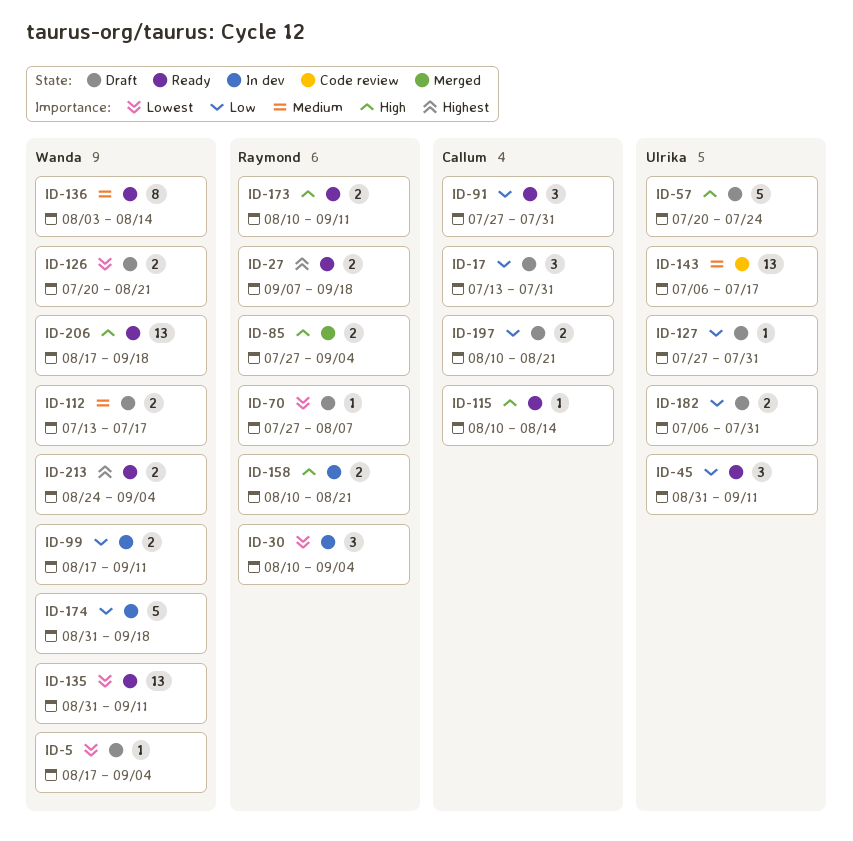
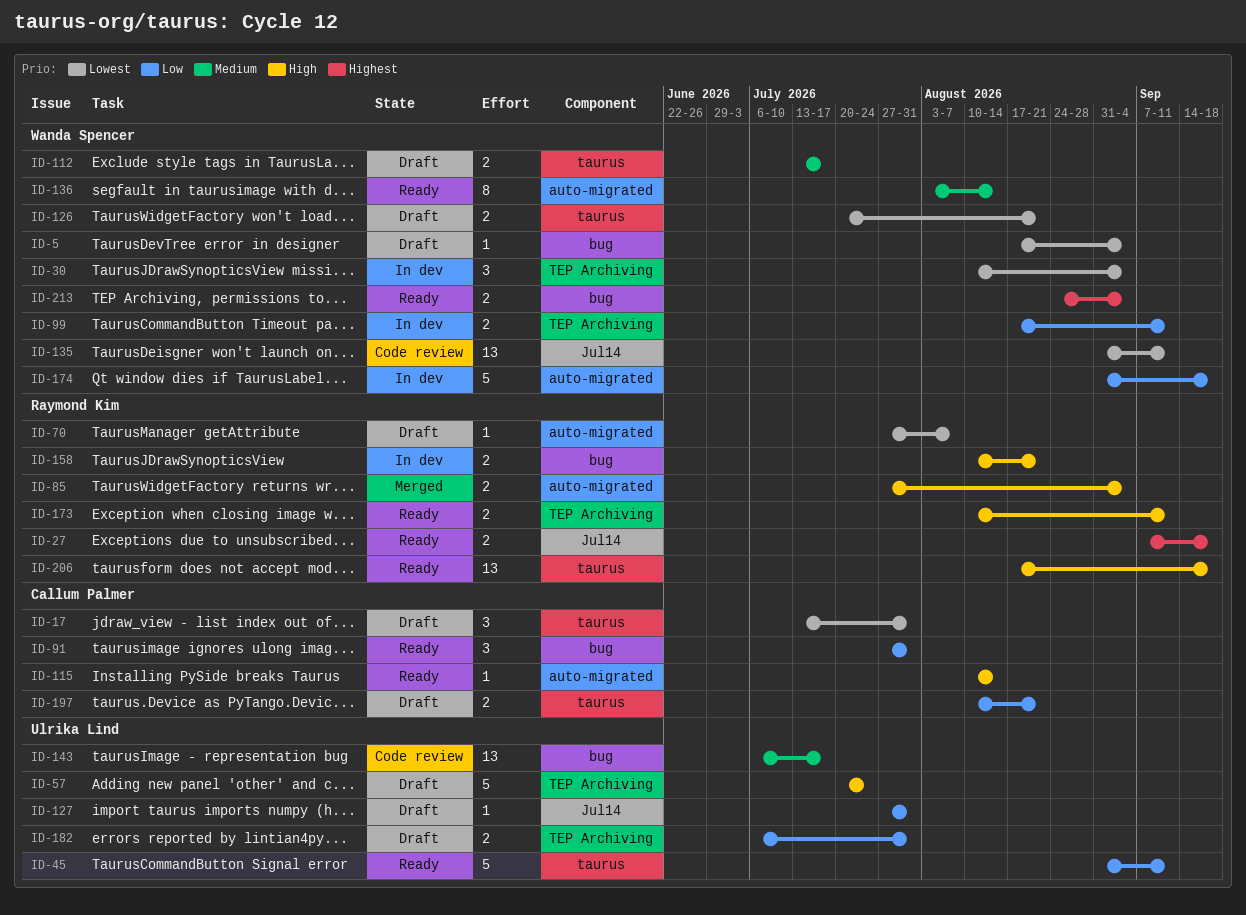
ID-17, priority: Low -> Lowest
ID-30, owner: Raymond Kim -> Wanda Spencer
ID-45, estimate: 3 -> 5
ID-135, status: Ready -> Code review
ID-206, owner: Wanda Spencer -> Raymond Kim

